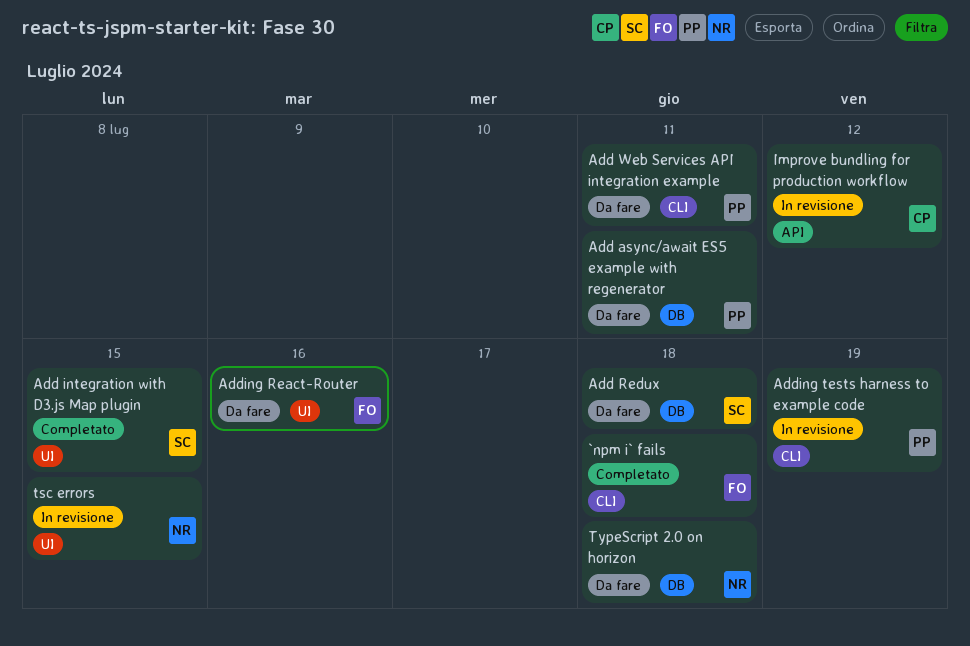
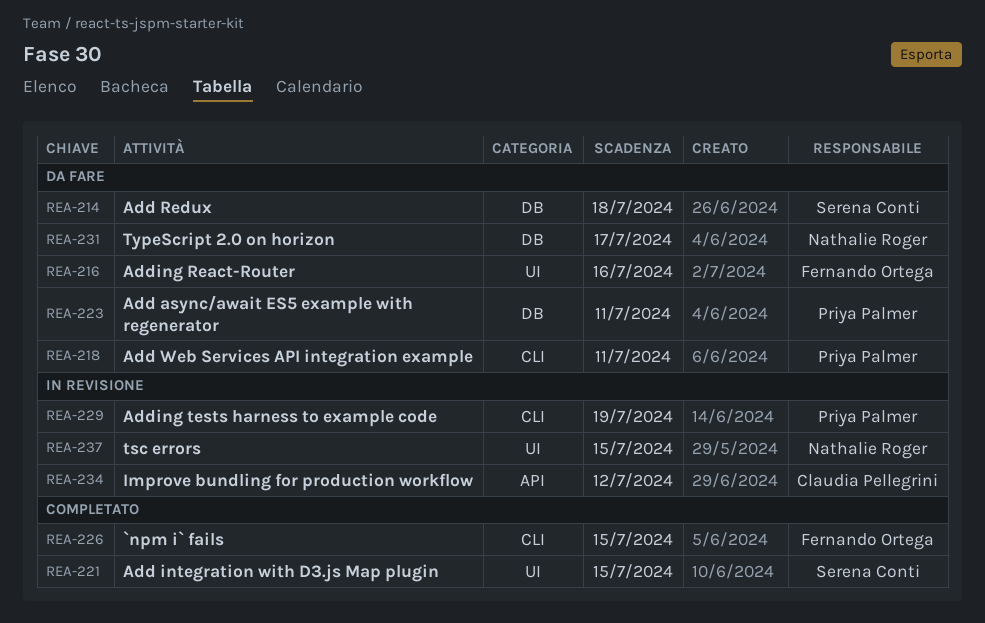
`npm i` fails, due: Jul 18 -> Jul 15
TypeScript 2.0 on horizon, due: Jul 18 -> Jul 17

